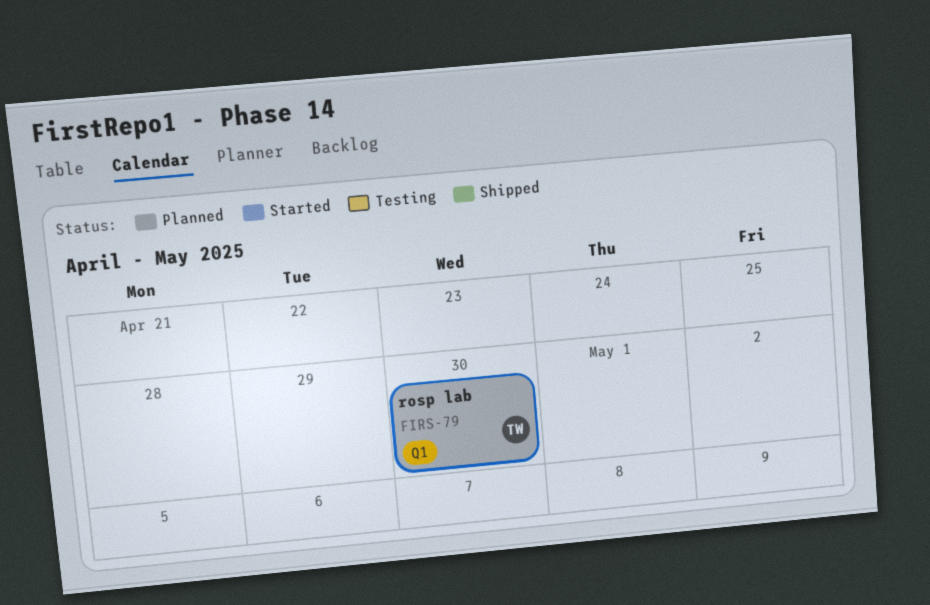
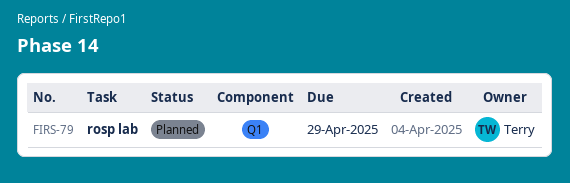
FIRS-79, due: Apr 30 -> Apr 29

